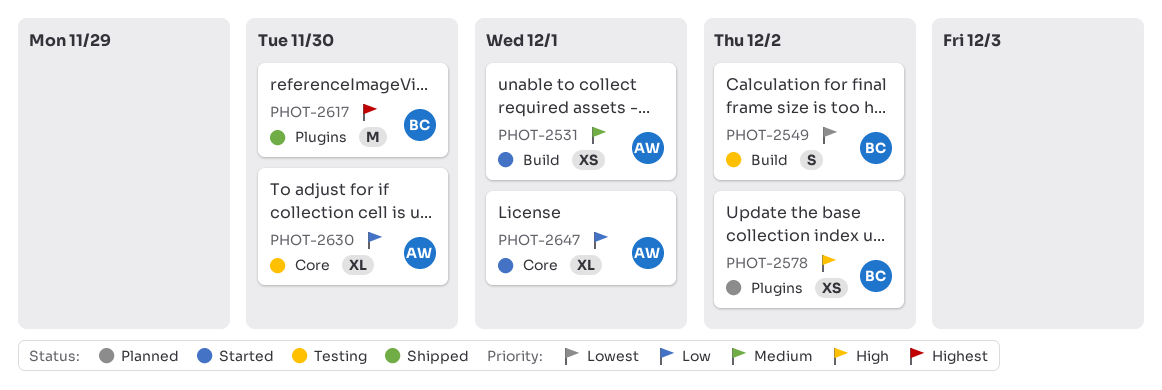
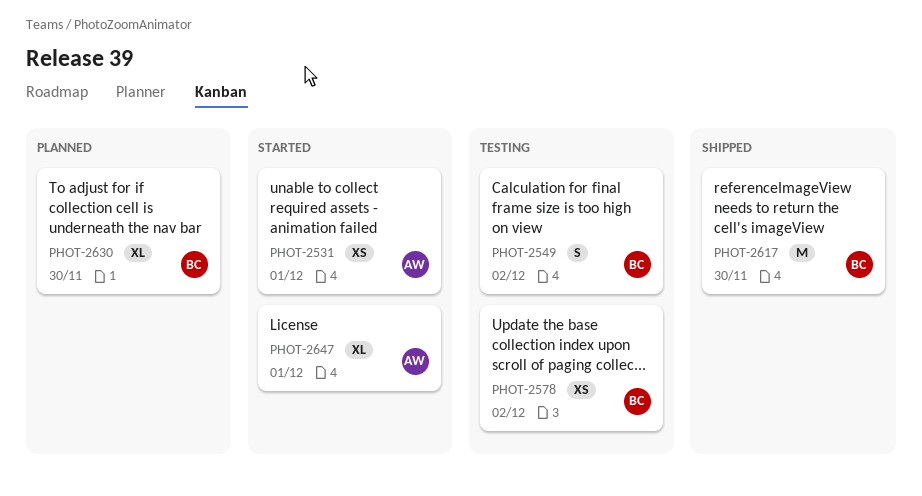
PHOT-2578, status: Planned -> Testing
PHOT-2630, status: Testing -> Planned
PHOT-2630, owner: AW -> BC

